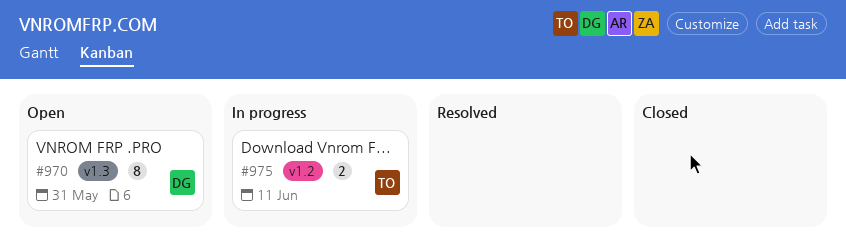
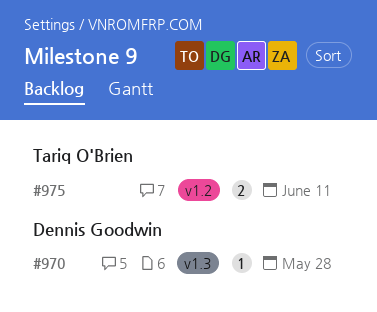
#970, estimate: 8 -> 1
#970, due: May 31 -> May 28

